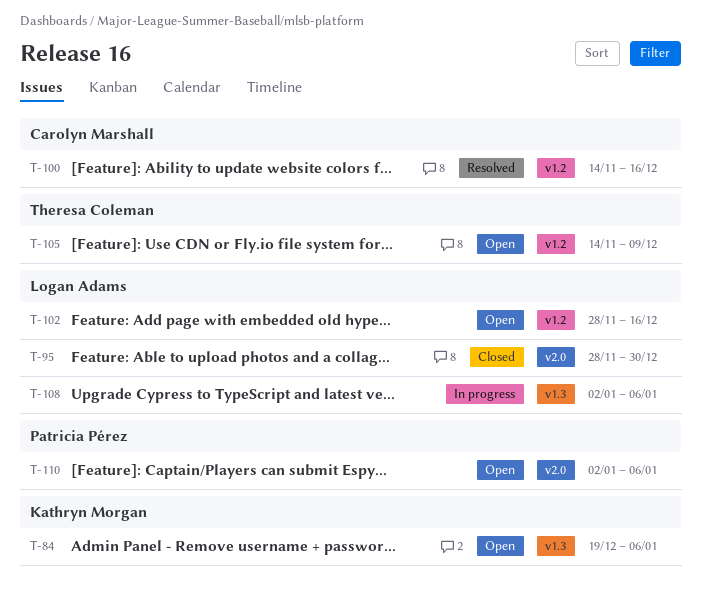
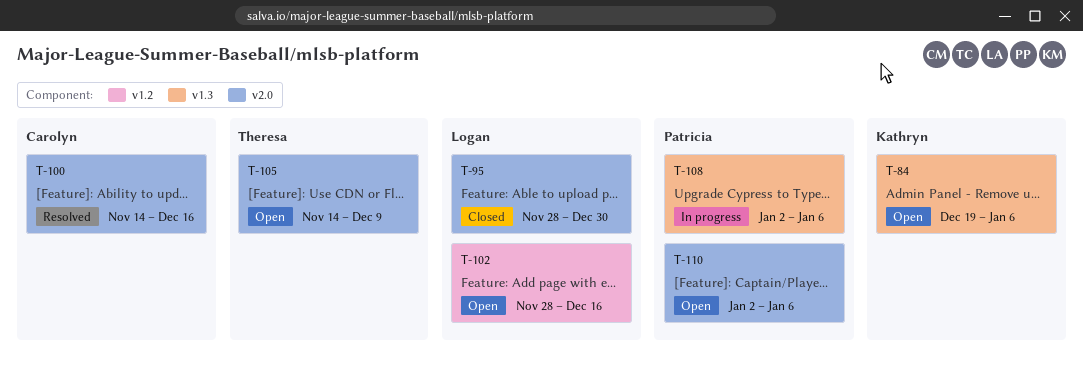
T-100, label: v1.2 -> v2.0
T-105, label: v1.2 -> v2.0
T-108, owner: Logan Adams -> Patricia Pérez

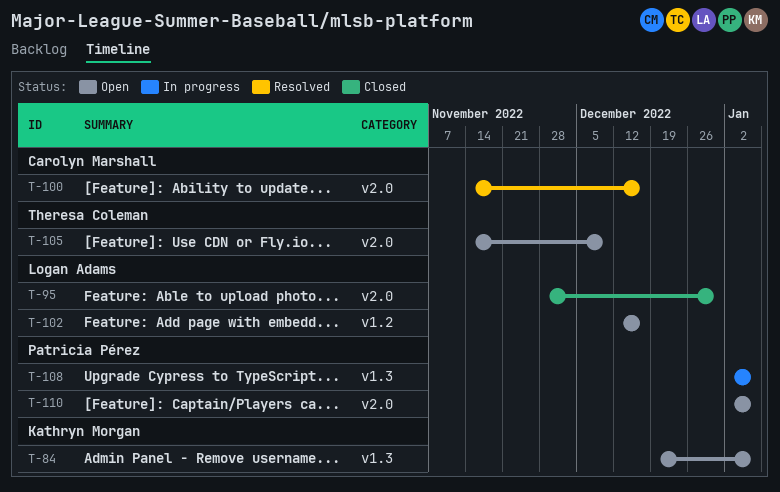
T-102, start: Nov 28 -> Dec 12

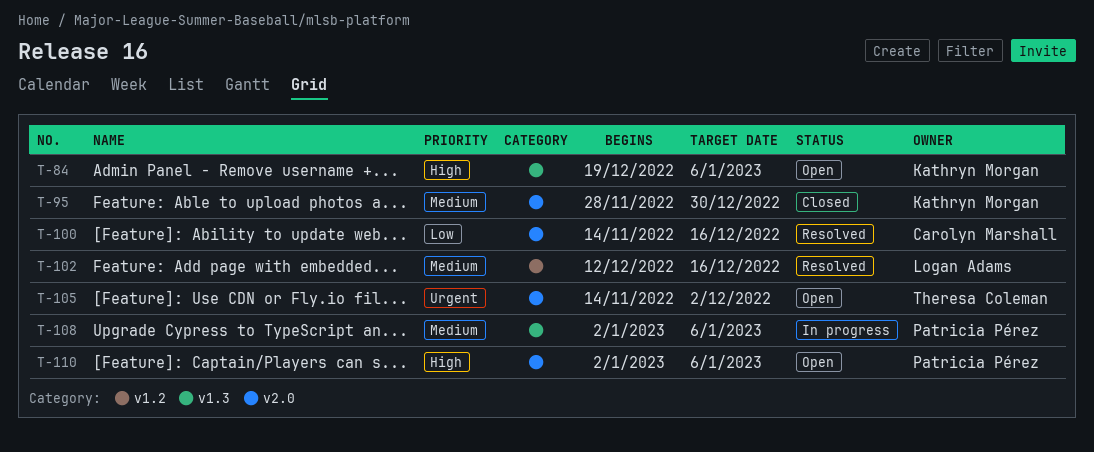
T-95, owner: Logan Adams -> Kathryn Morgan
T-102, status: Open -> Resolved
T-105, due: Dec 9 -> Dec 2

